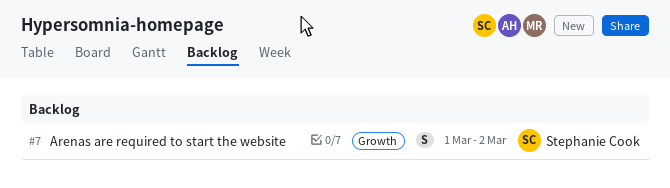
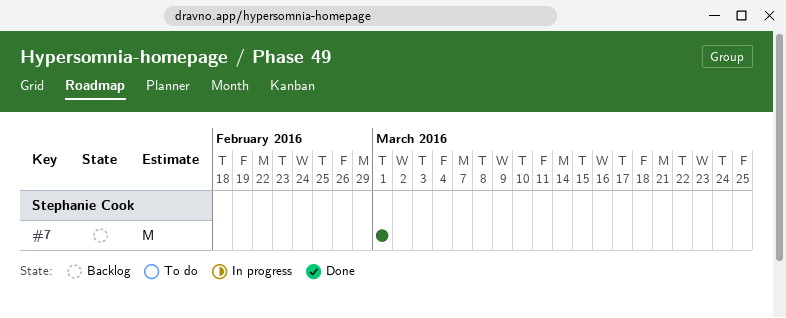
#7, estimate: S -> M
#7, due: Mar 2 -> Mar 1

